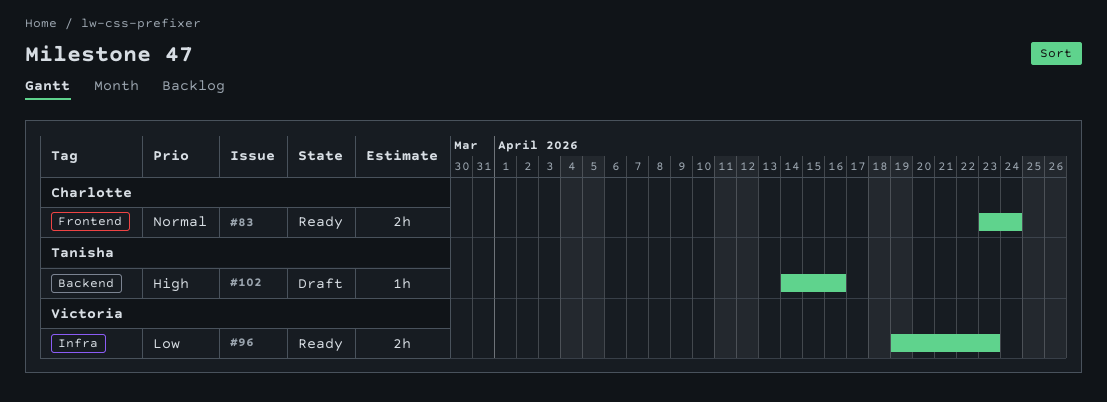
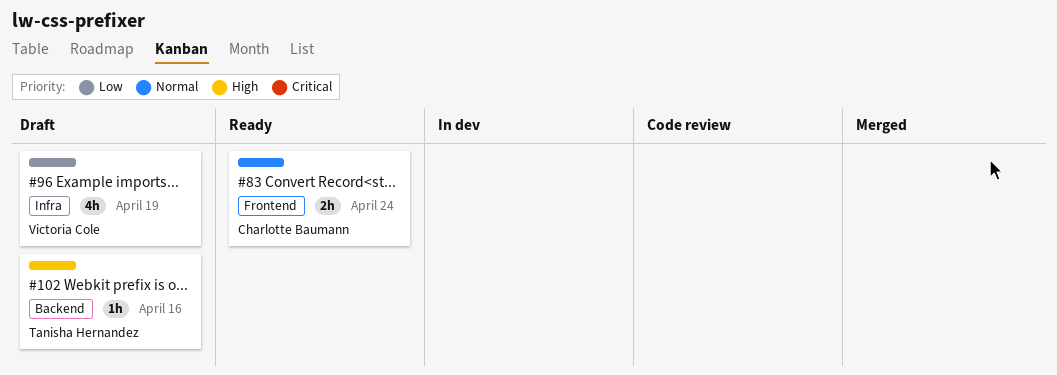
#96, status: Ready -> Draft
#96, estimate: 2h -> 4h
#96, due: Apr 23 -> Apr 19

